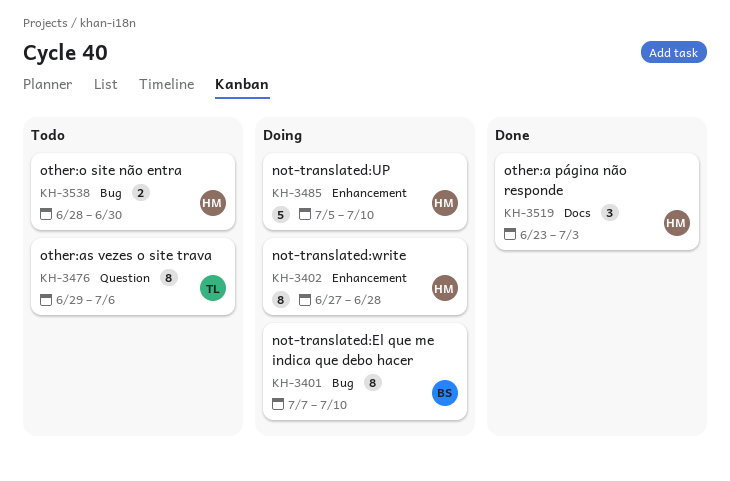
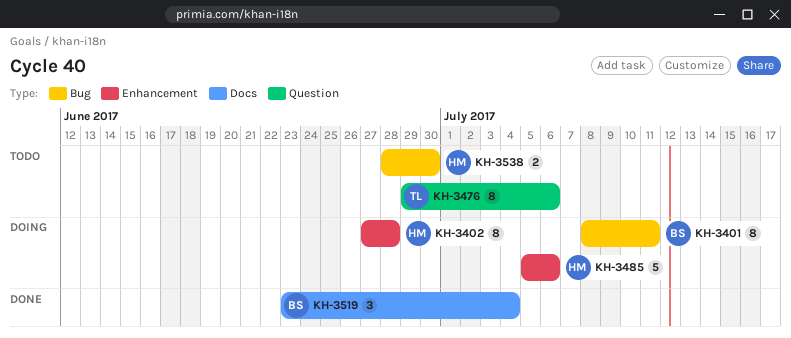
KH-3401, start: Jul 7 -> Jul 8
KH-3401, due: Jul 10 -> Jul 11
KH-3485, due: Jul 10 -> Jul 6
KH-3519, owner: HM -> BS
KH-3519, due: Jul 3 -> Jul 4

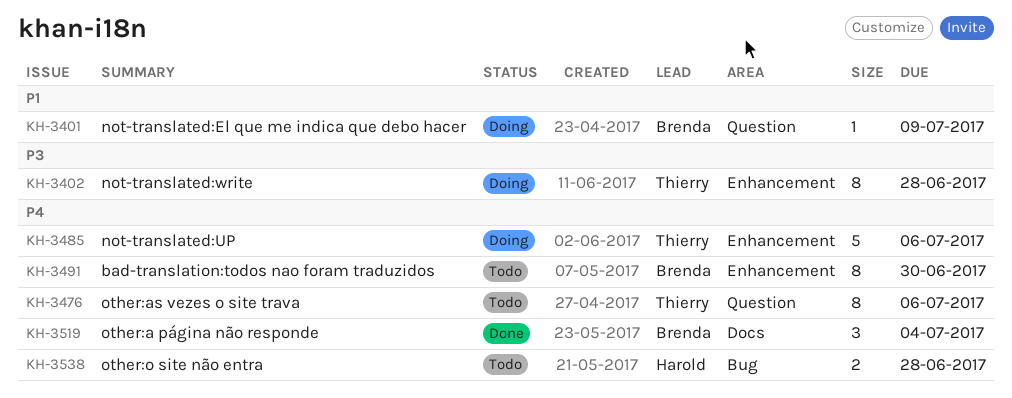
KH-3401, label: Bug -> Question
KH-3401, estimate: 8 -> 1
KH-3401, due: Jul 11 -> Jul 9
KH-3402, owner: Harold -> Thierry
KH-3485, owner: Harold -> Thierry
KH-3491: none -> present
KH-3538, due: Jun 30 -> Jun 28

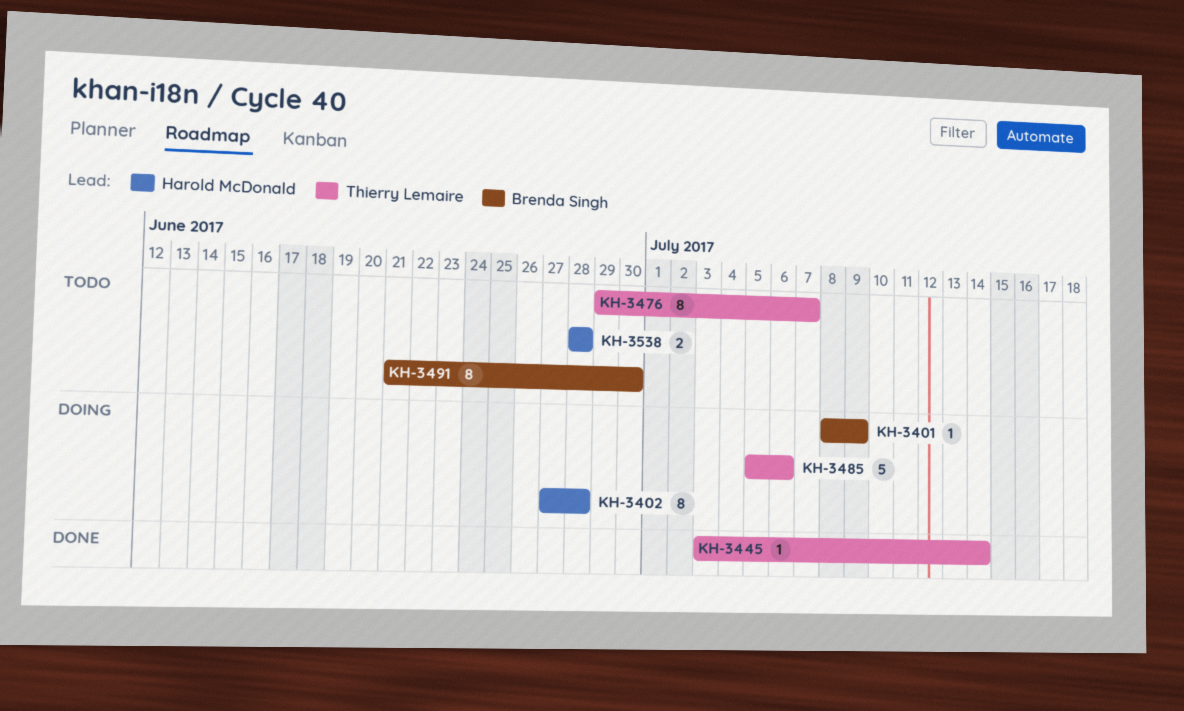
KH-3402, owner: Thierry Lemaire -> Harold McDonald
KH-3445: none -> present
KH-3476, due: Jul 6 -> Jul 7
KH-3519: present -> none

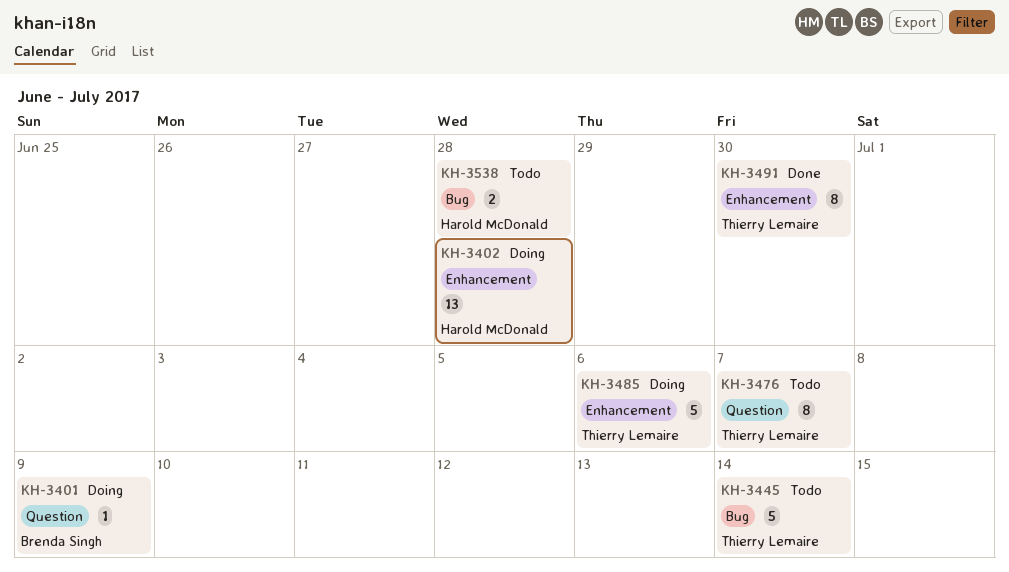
KH-3402, estimate: 8 -> 13
KH-3445, status: Done -> Todo
KH-3445, estimate: 1 -> 5
KH-3491, status: Todo -> Done
KH-3491, owner: Brenda Singh -> Thierry Lemaire

